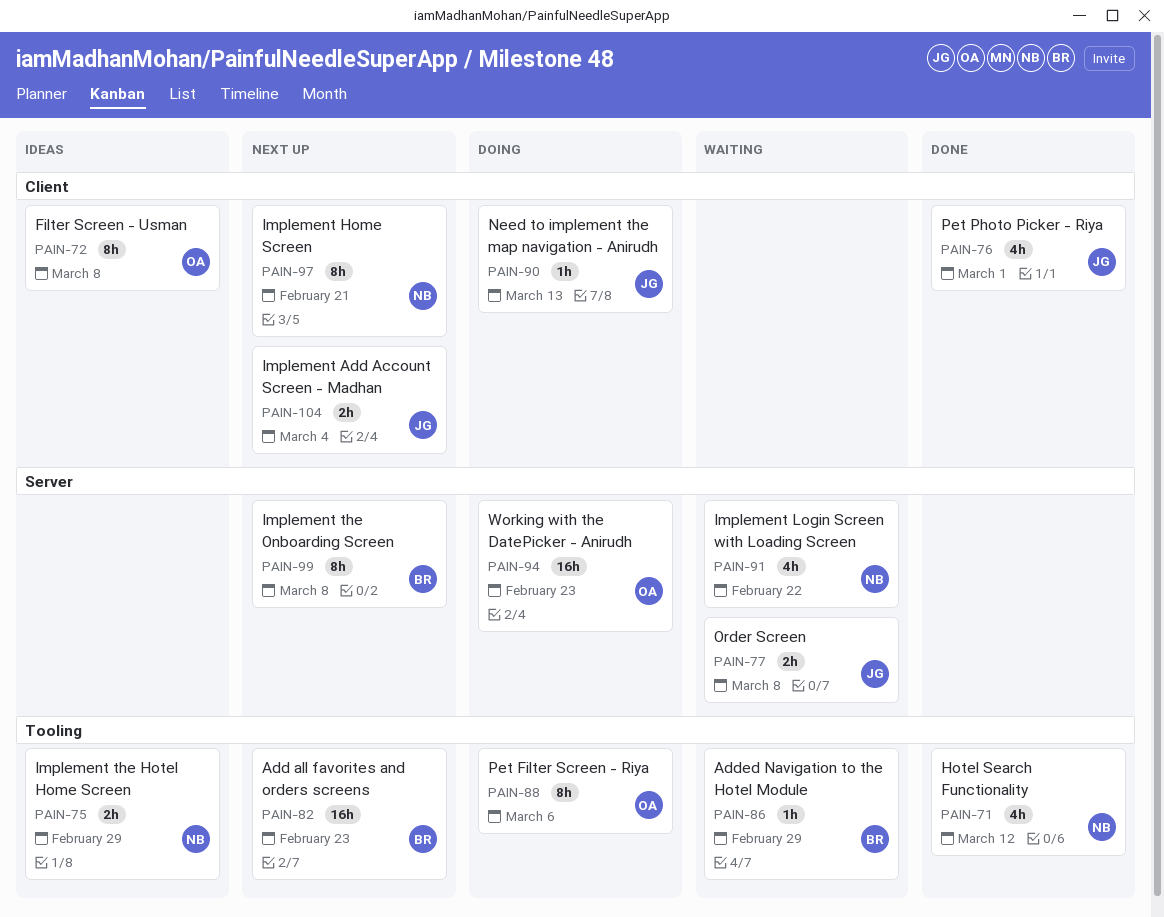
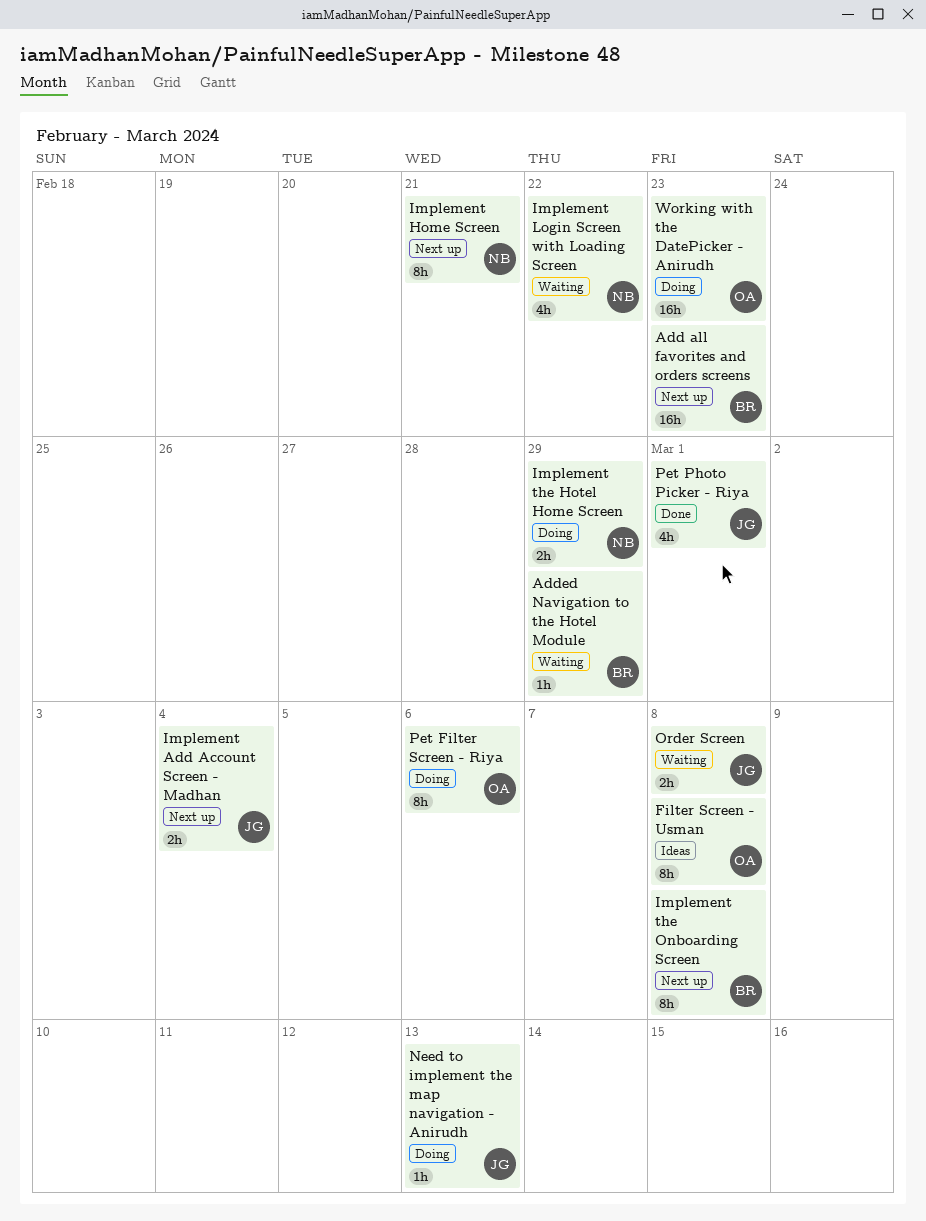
Hotel Search Functionality: present -> none
Implement the Hotel Home Screen, status: Ideas -> Doing

